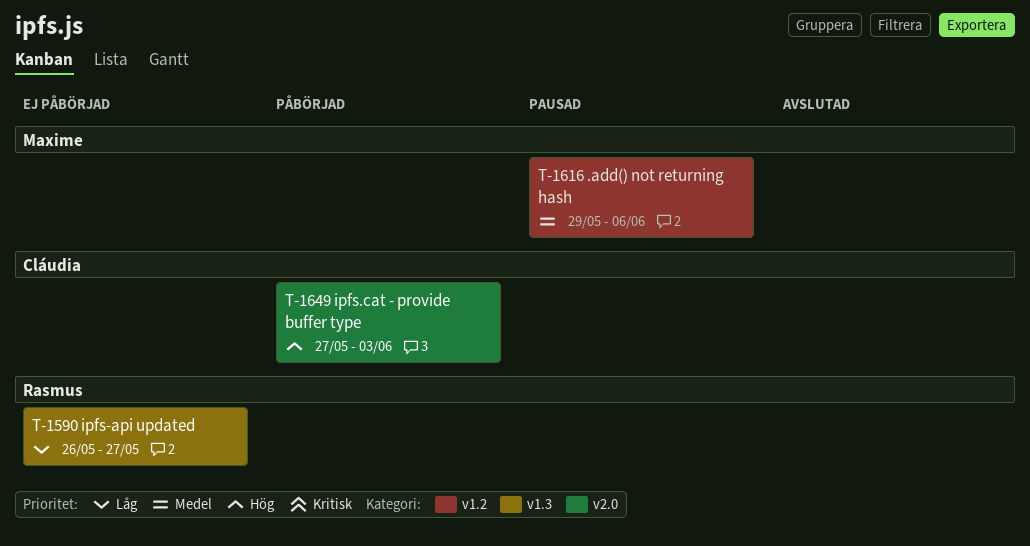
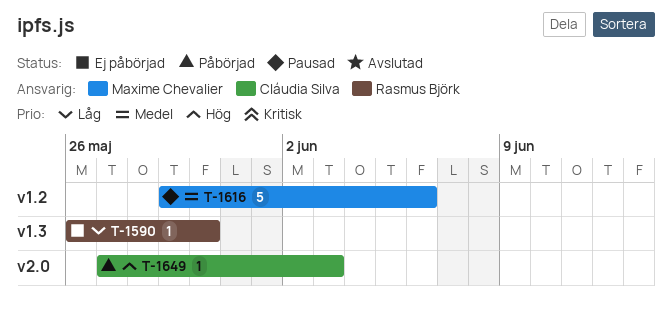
T-1590, due: May 27 -> May 30

